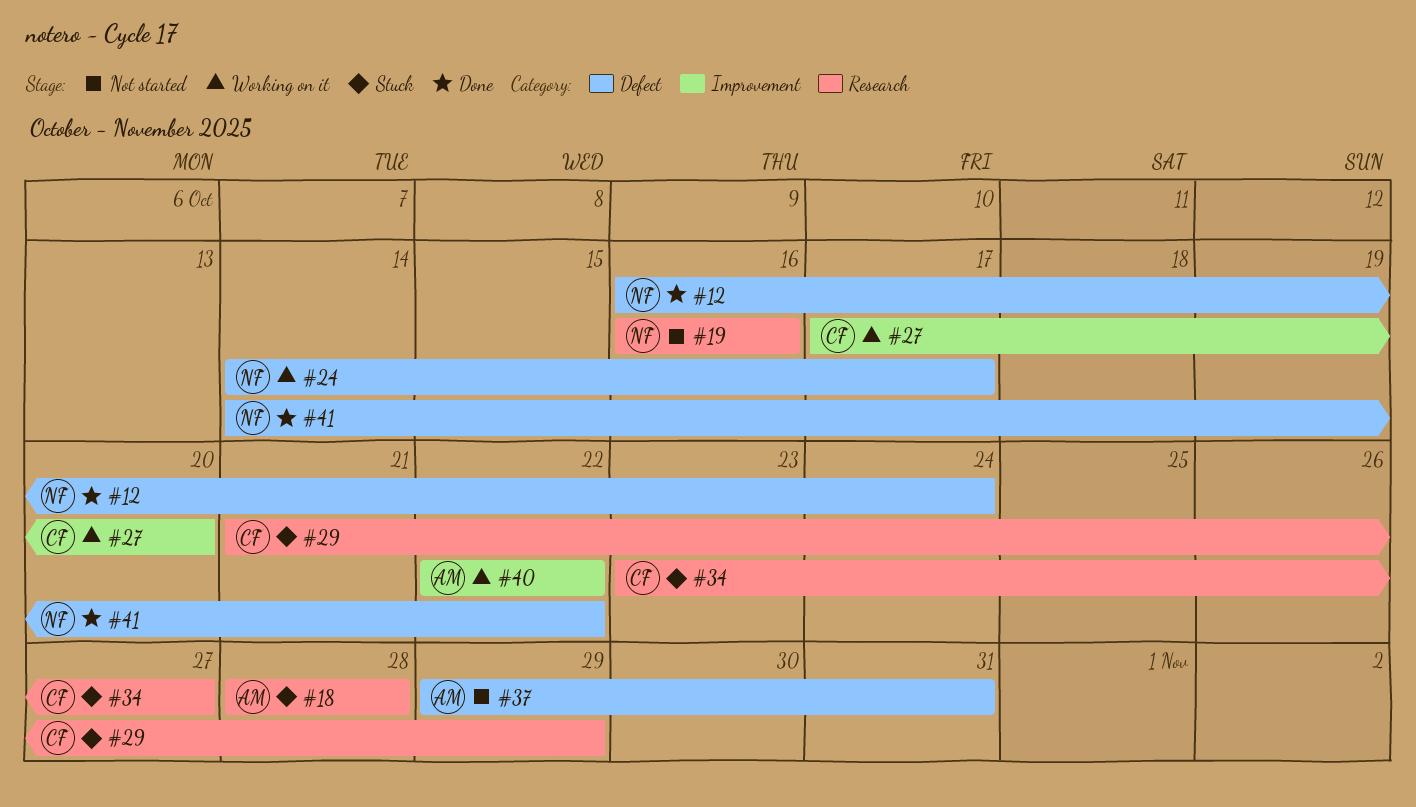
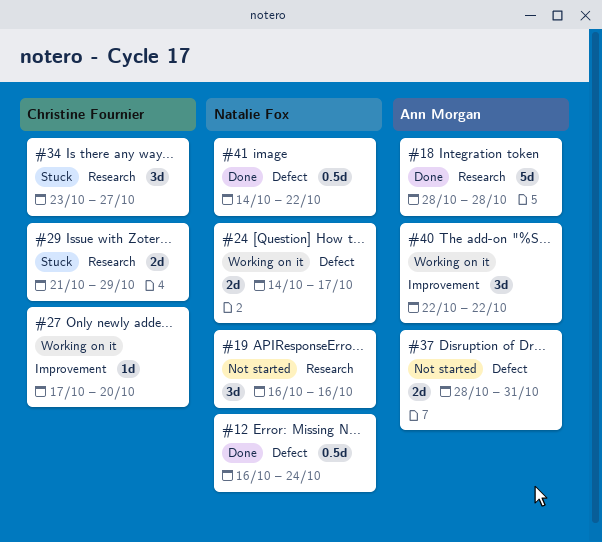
#18, status: Stuck -> Done
#37, start: Oct 29 -> Oct 28

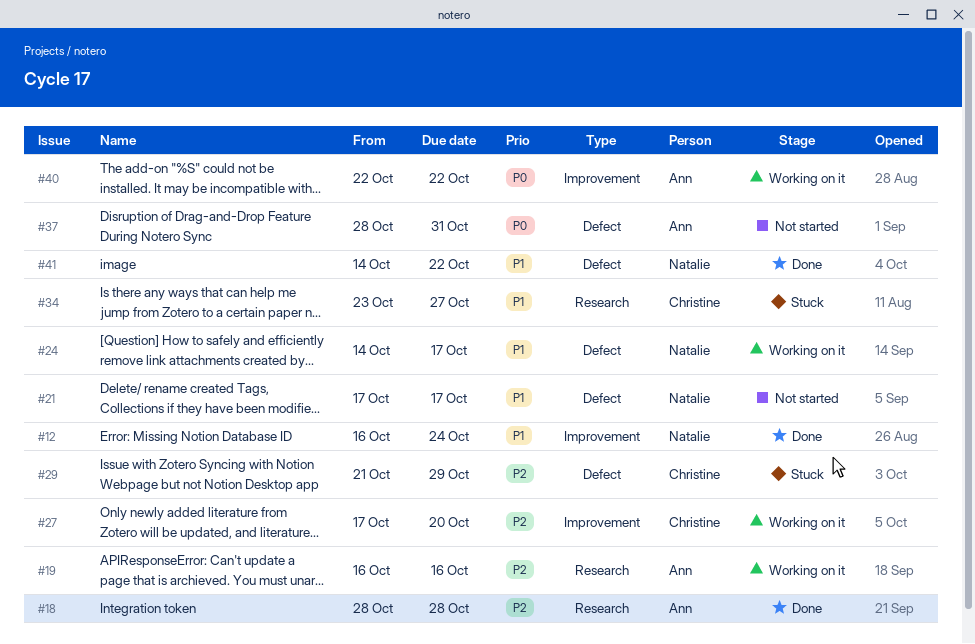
#12, label: Defect -> Improvement
#19, status: Not started -> Working on it
#19, owner: Natalie Fox -> Ann Morgan
#21: none -> present
#29, label: Research -> Defect

